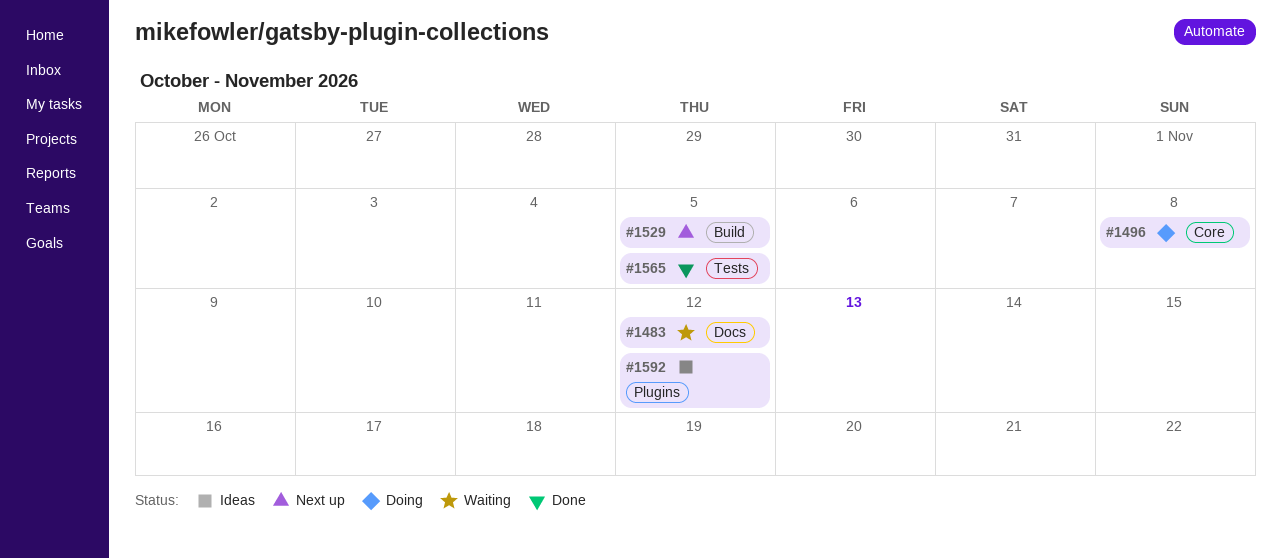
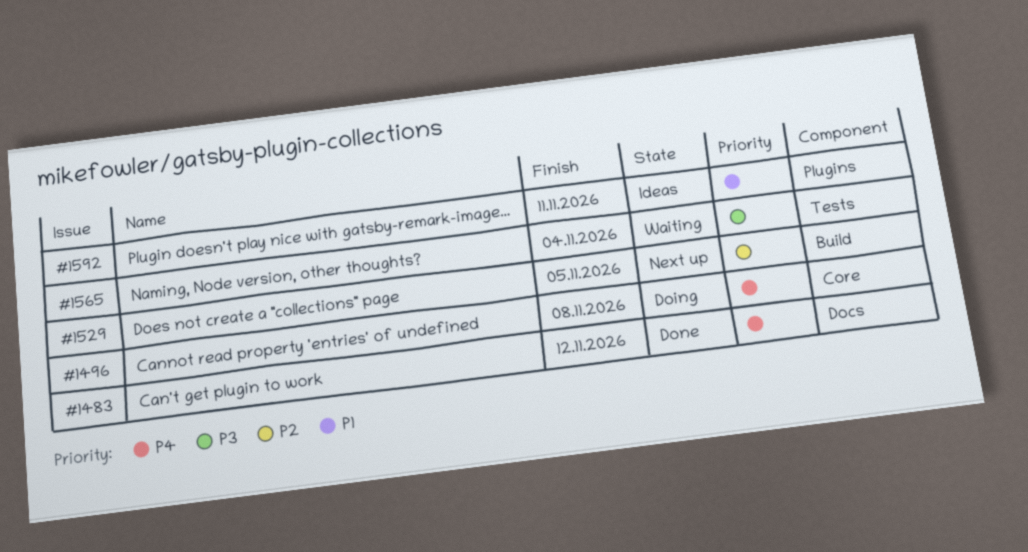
#1483, status: Waiting -> Done
#1565, status: Done -> Waiting
#1565, due: Nov 5 -> Nov 4
#1592, due: Nov 12 -> Nov 11

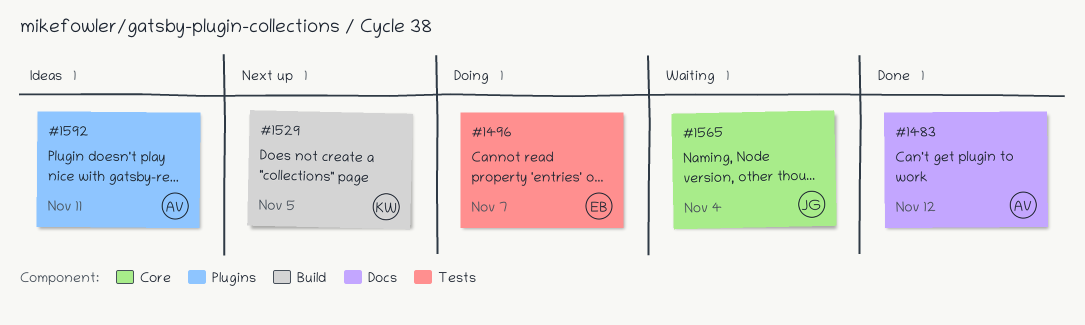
#1496, label: Core -> Tests
#1496, due: Nov 8 -> Nov 7
#1565, label: Tests -> Core

